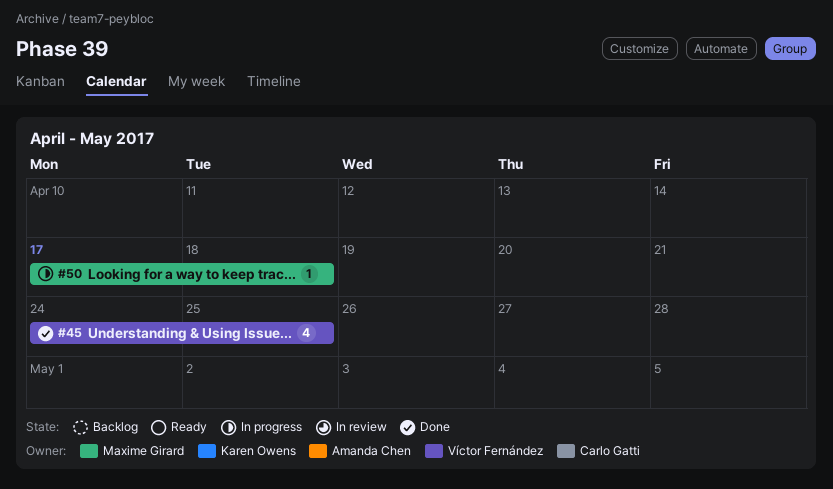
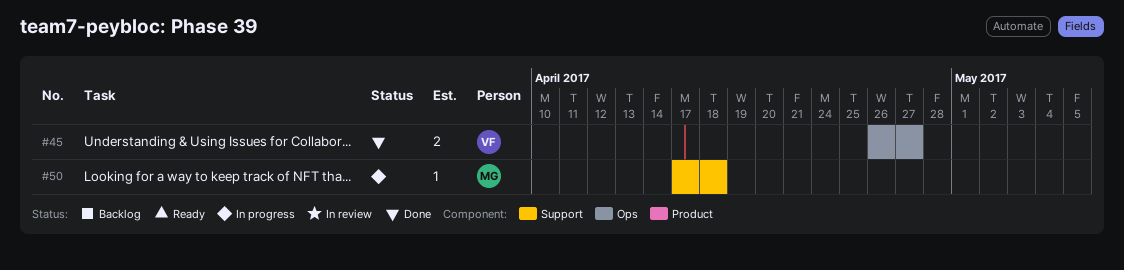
#45, estimate: 4 -> 2
#45, start: Apr 24 -> Apr 26
#45, due: Apr 25 -> Apr 27

